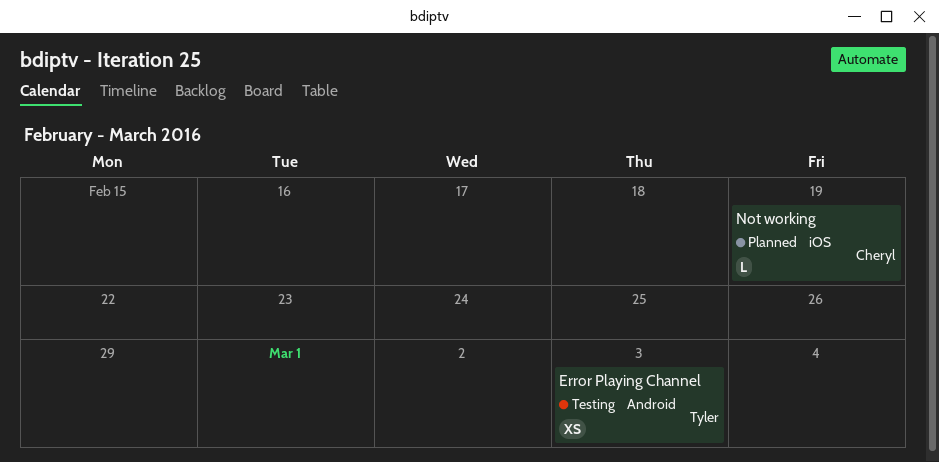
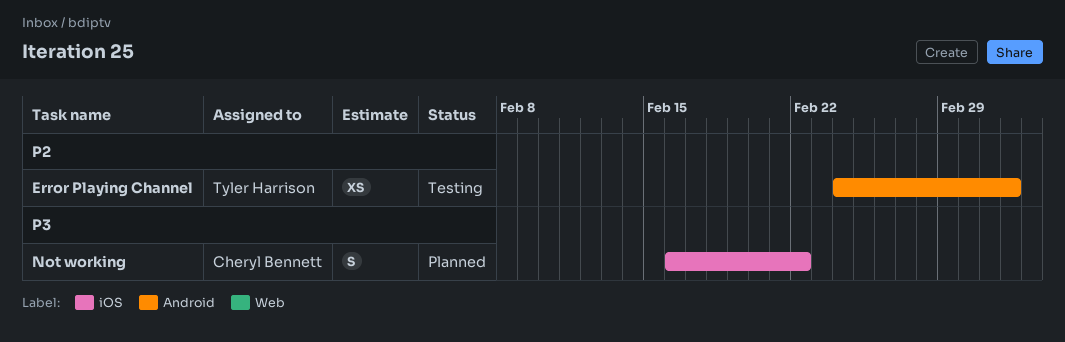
Not working, estimate: L -> S
Not working, due: Feb 19 -> Feb 22

